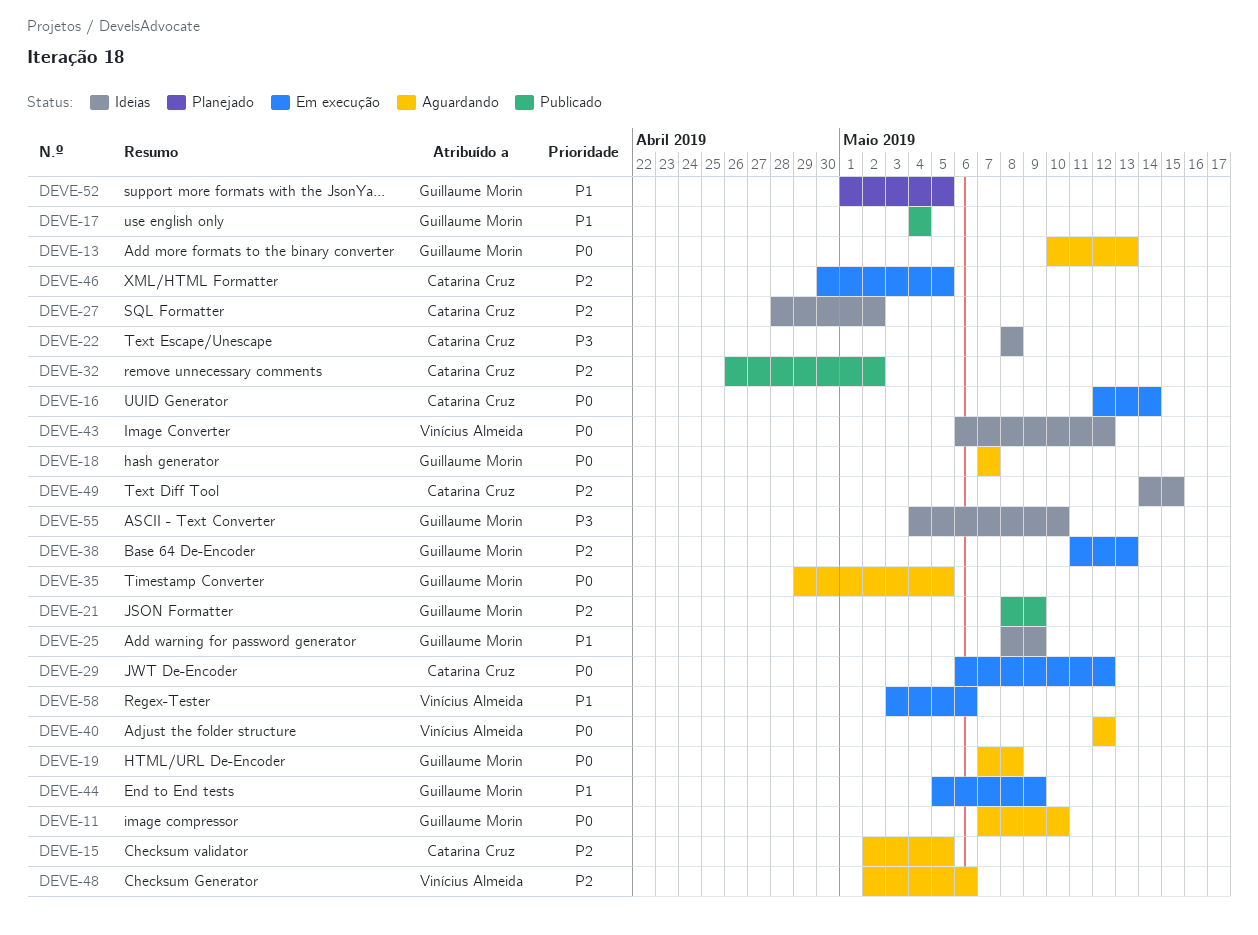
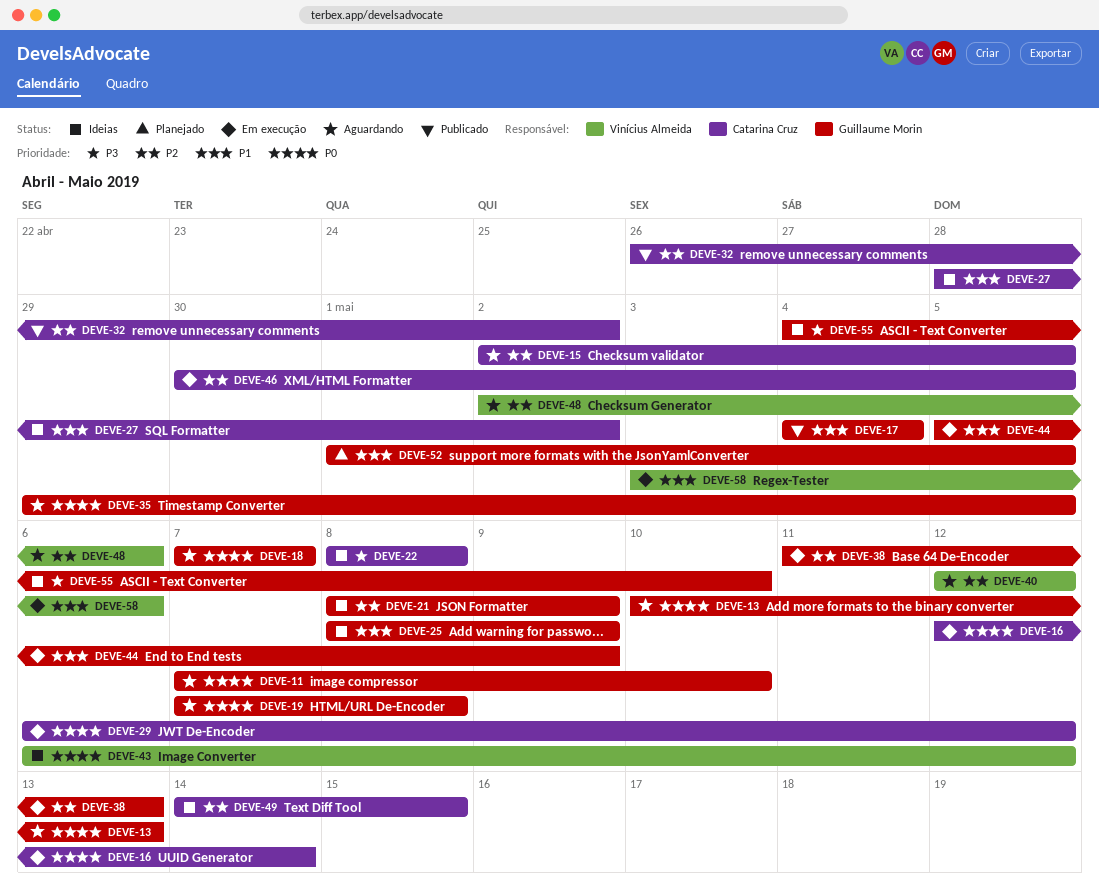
DEVE-21, status: Publicado -> Ideias
DEVE-27, priority: P2 -> P1
DEVE-40, priority: P0 -> P2

